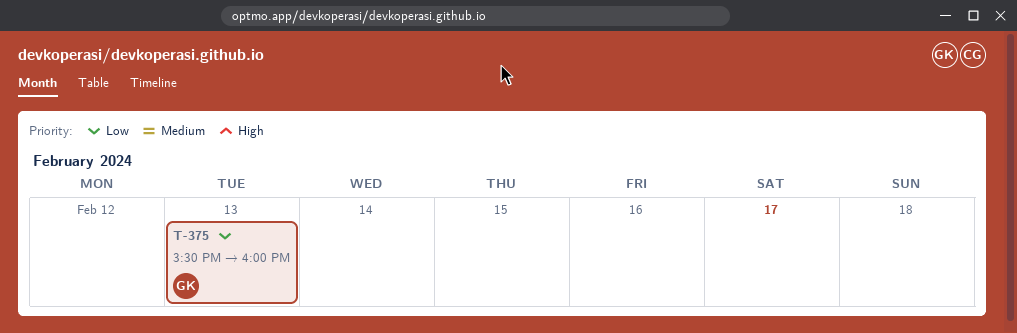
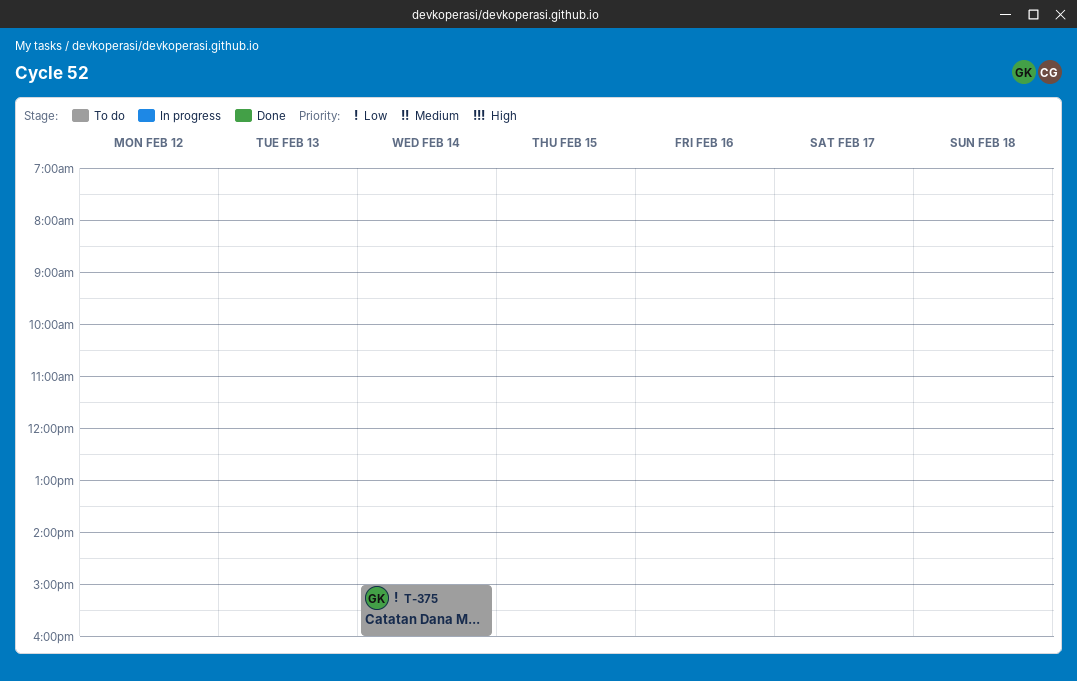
T-375, day: Feb 13 -> Feb 14
T-375, begins: 15:30 -> 15:00

